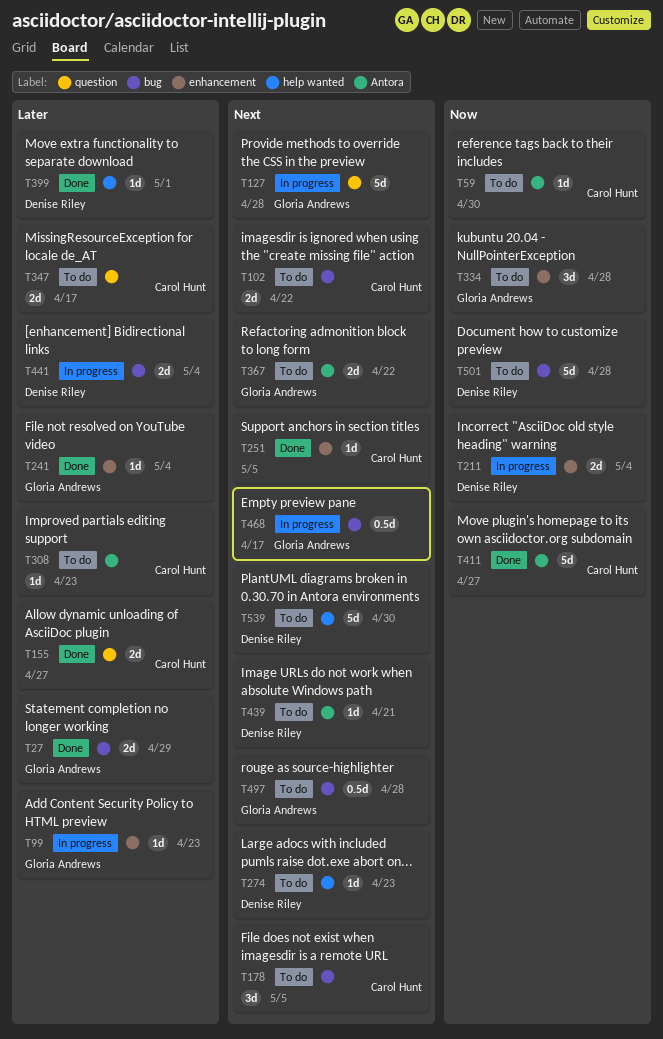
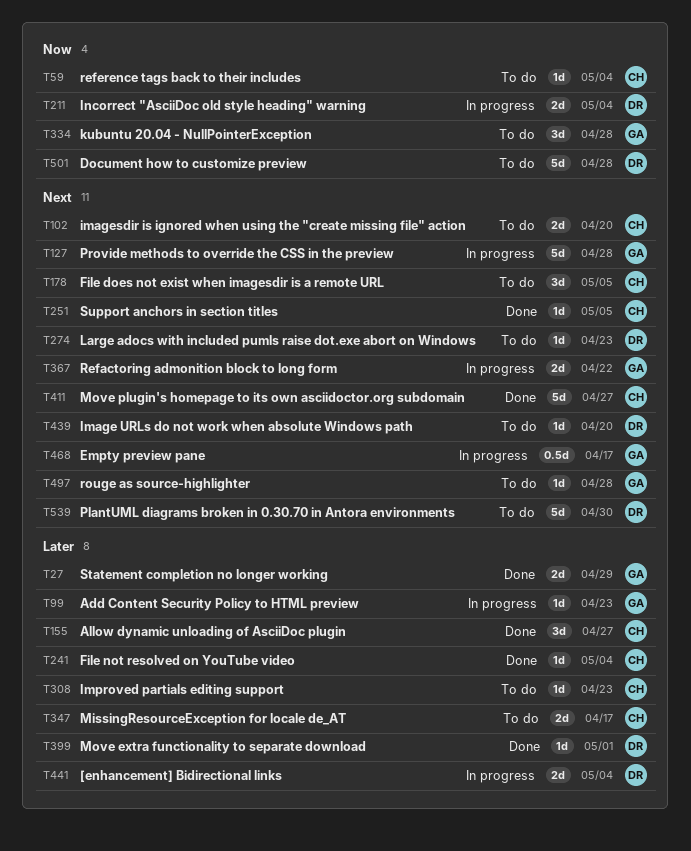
T59, due: Apr 30 -> May 4
T102, due: Apr 22 -> Apr 20
T155, estimate: 2d -> 3d
T241, owner: Gloria Andrews -> Carol Hunt
T367, status: To do -> In progress
T411, priority: Now -> Next
T439, due: Apr 21 -> Apr 20
T497, estimate: 0.5d -> 1d

